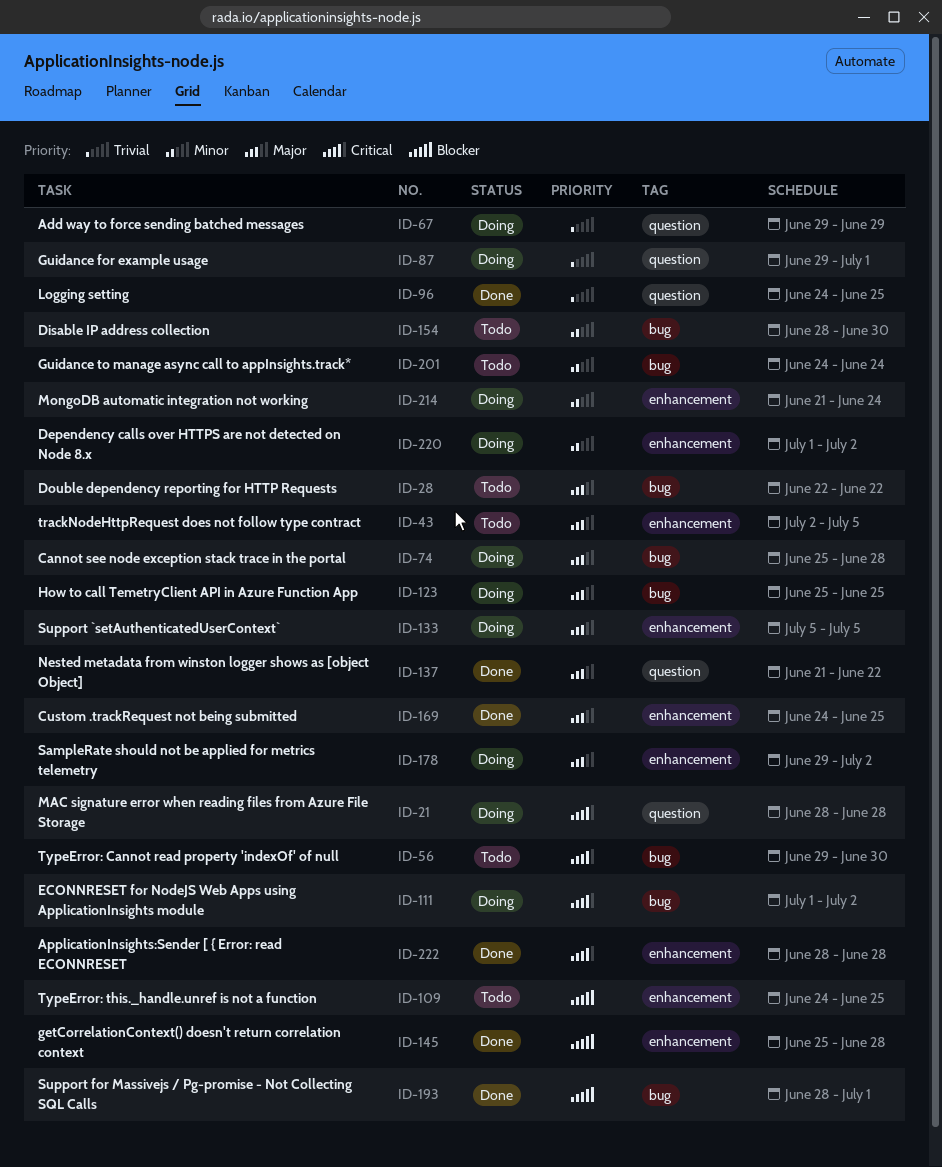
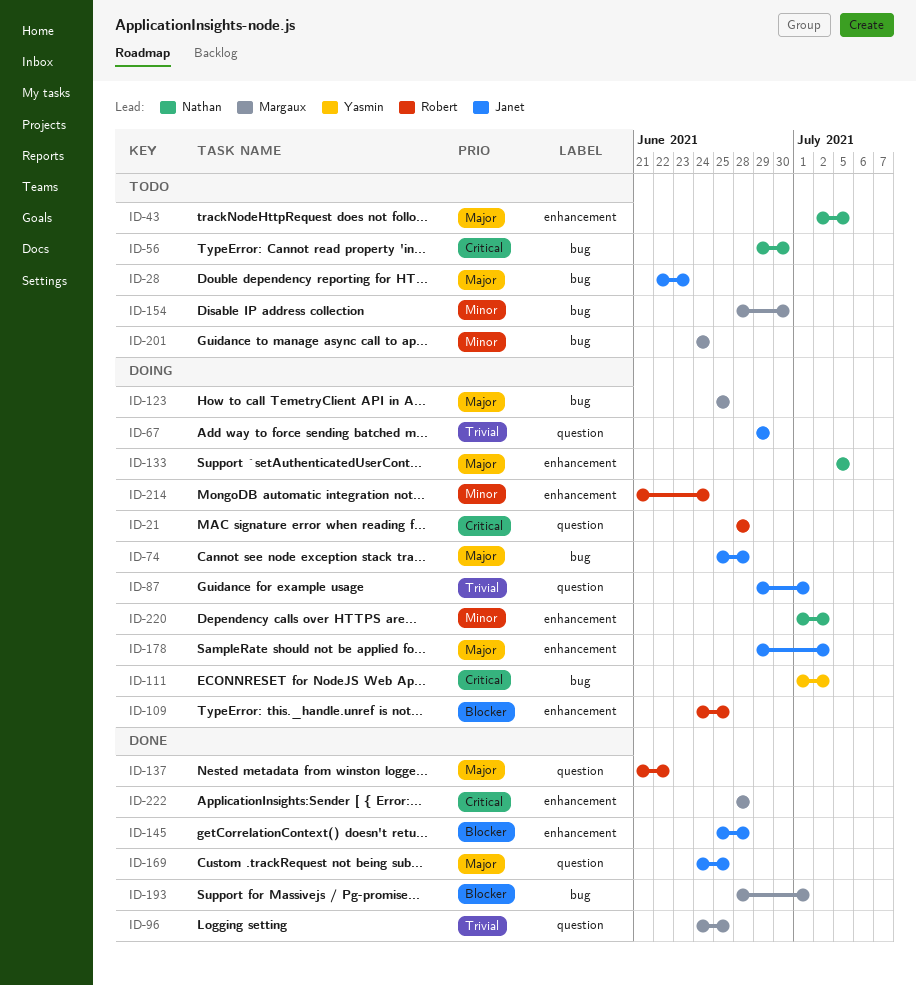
ID-28, due: Jun 22 -> Jun 23
ID-109, status: Todo -> Doing
ID-169, label: enhancement -> question

